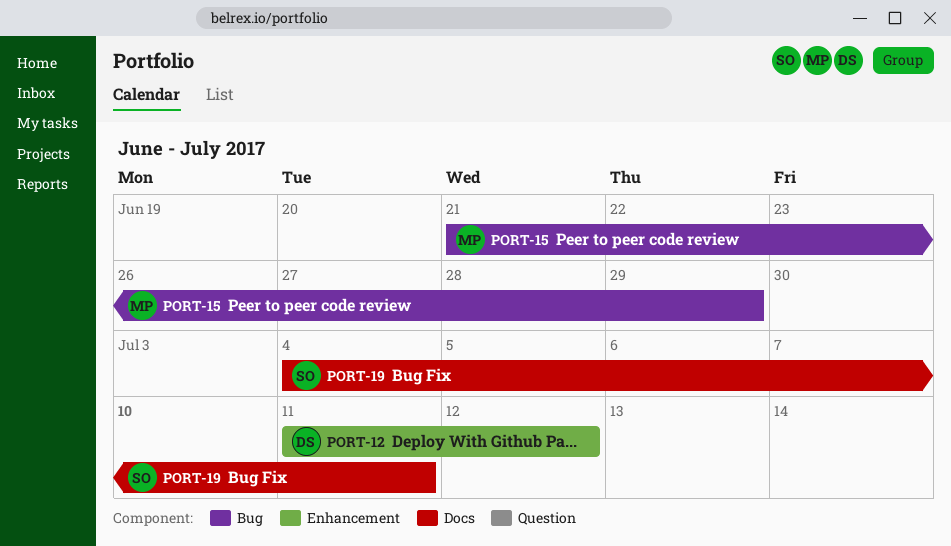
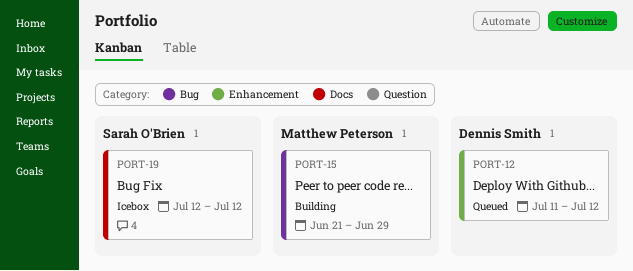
PORT-19, start: Jul 4 -> Jul 12
PORT-19, due: Jul 11 -> Jul 12

